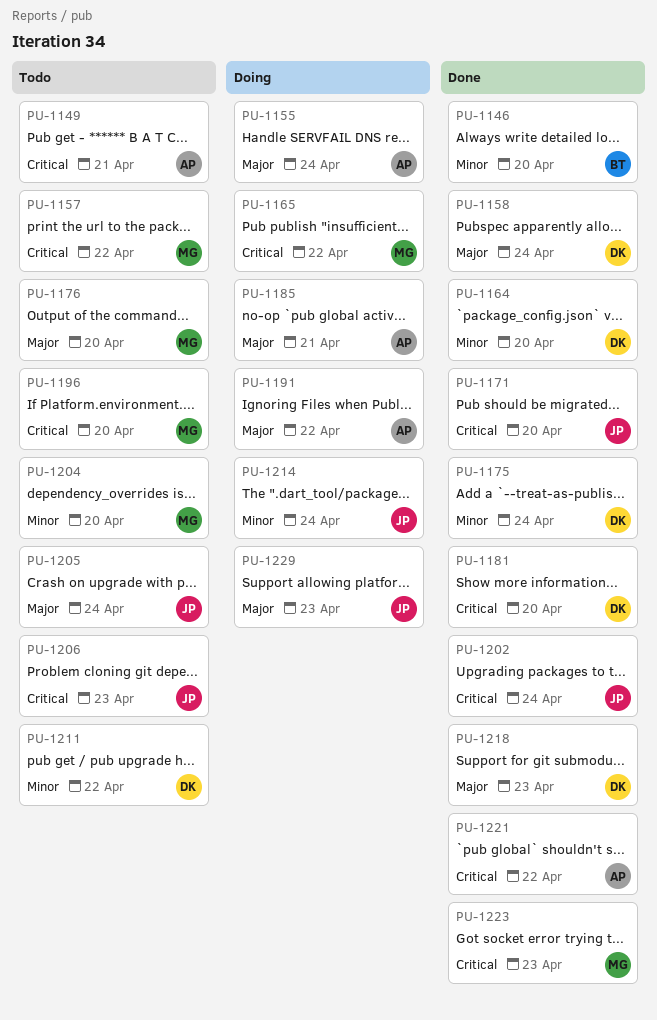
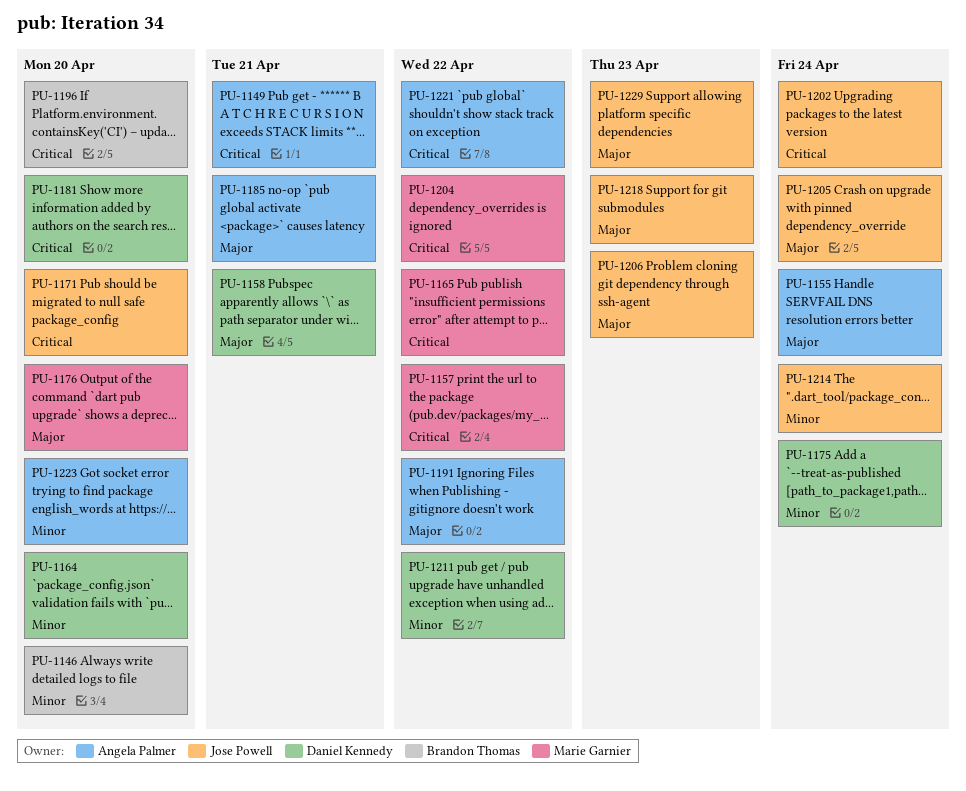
PU-1158, due: Apr 24 -> Apr 21
PU-1196, owner: Marie Garnier -> Brandon Thomas
PU-1204, priority: Minor -> Critical
PU-1204, due: Apr 20 -> Apr 22
PU-1206, priority: Critical -> Major
PU-1218, owner: Daniel Kennedy -> Jose Powell
PU-1223, owner: Marie Garnier -> Angela Palmer
PU-1223, priority: Critical -> Minor
PU-1223, due: Apr 23 -> Apr 20

